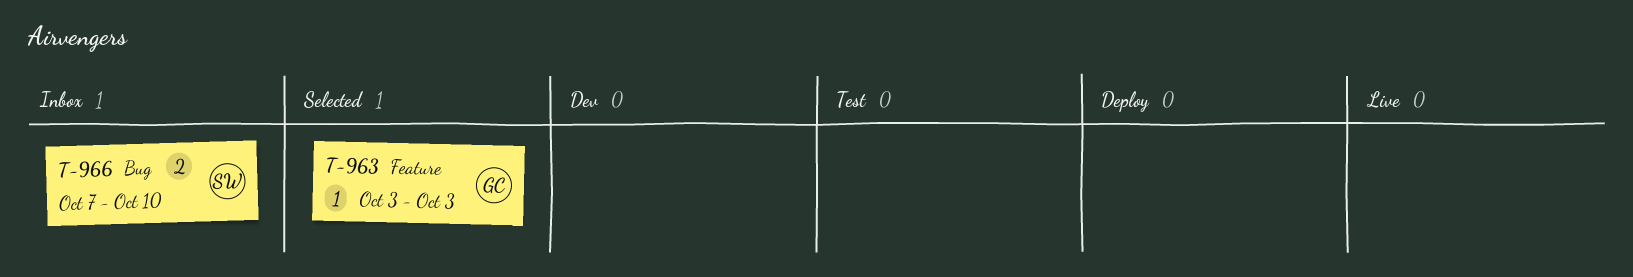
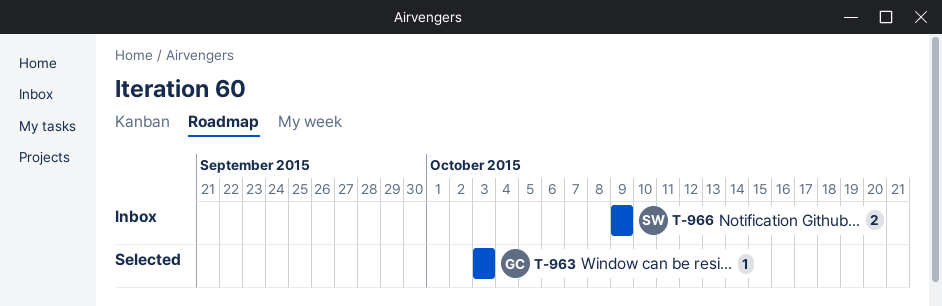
T-966, start: Oct 7 -> Oct 9
T-966, due: Oct 10 -> Oct 9

